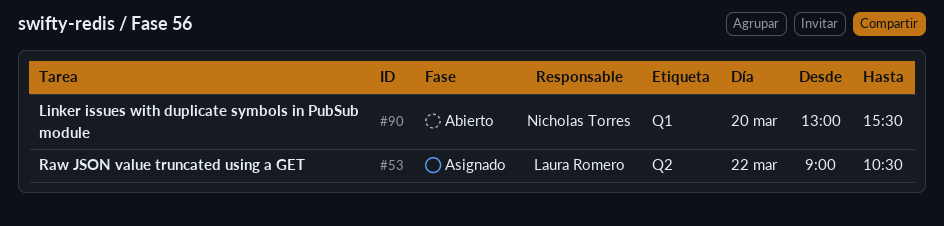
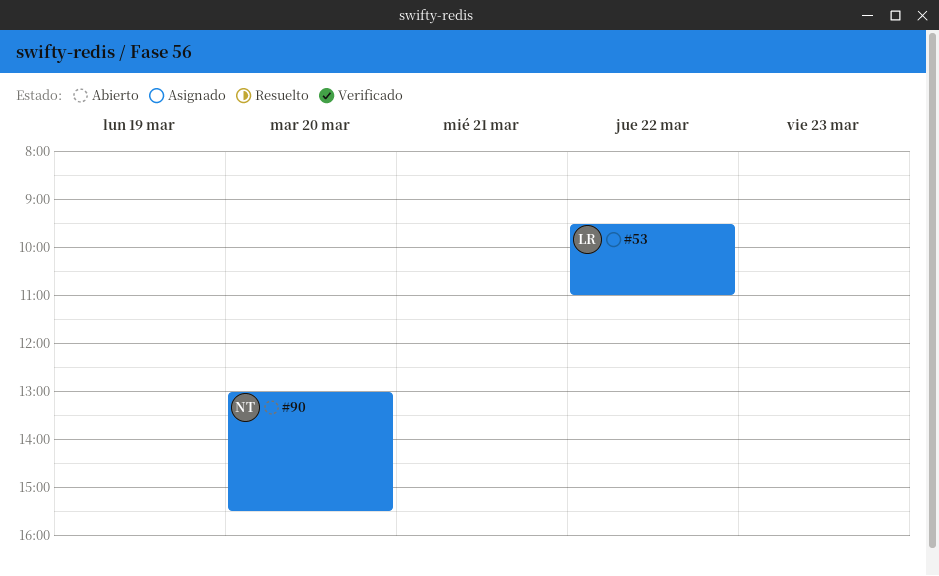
#53, begins: 09:00 -> 09:30
#53, ends: 10:30 -> 11:00

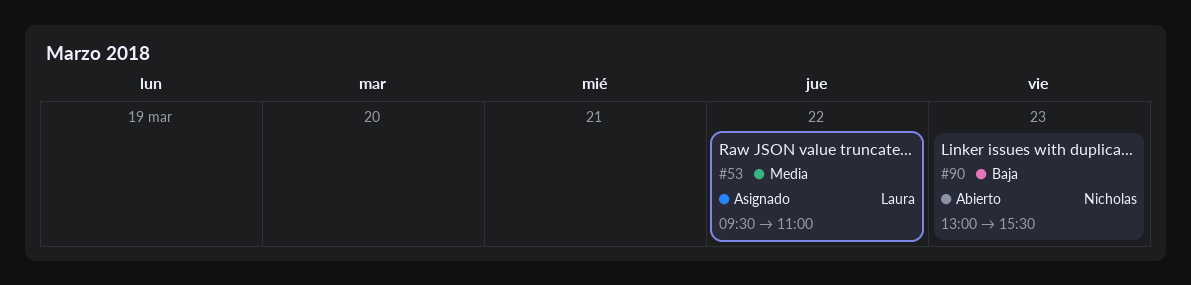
#90, day: Mar 20 -> Mar 23

